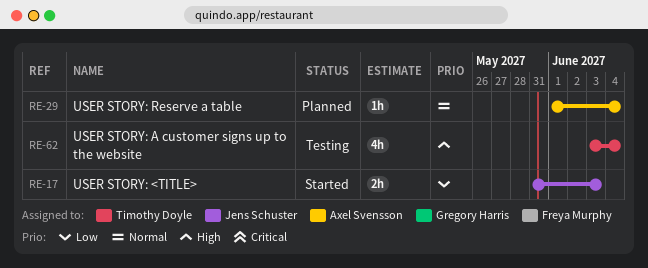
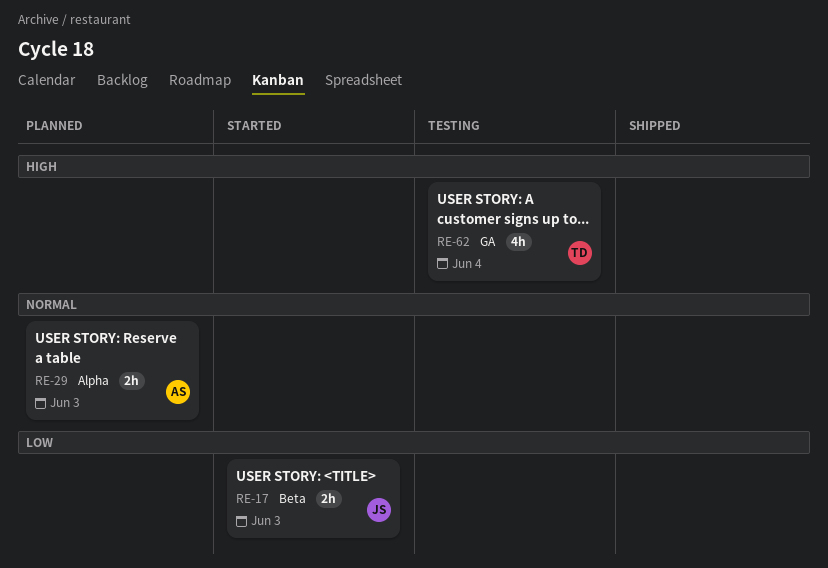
RE-29, estimate: 1h -> 2h
RE-29, due: Jun 4 -> Jun 3

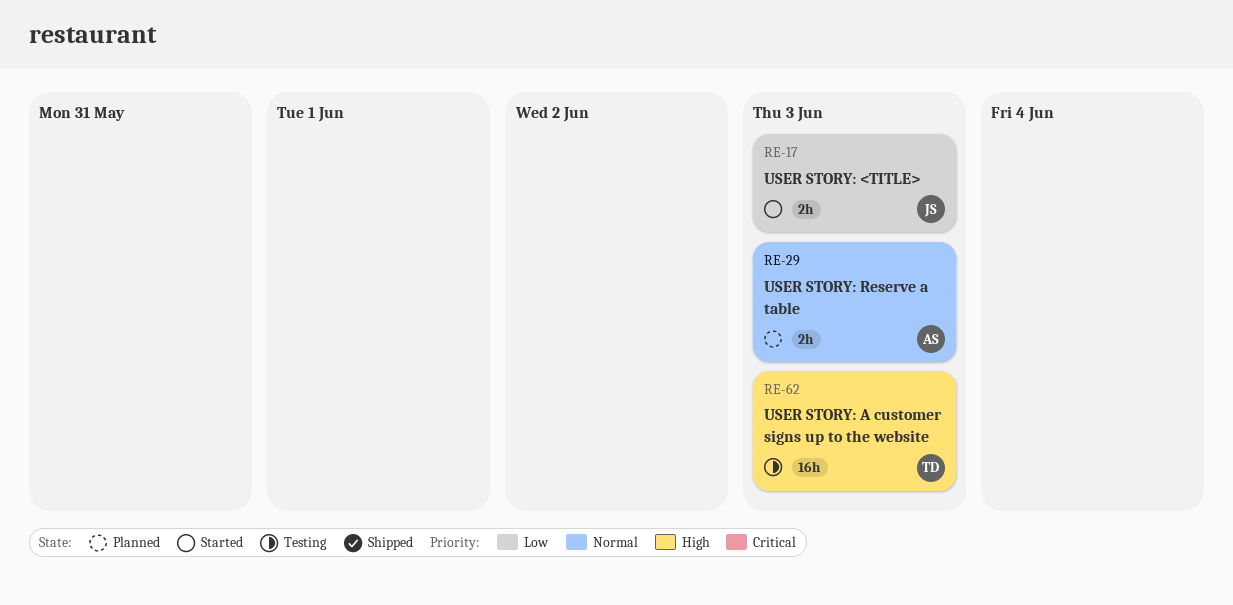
RE-62, estimate: 4h -> 16h
RE-62, due: Jun 4 -> Jun 3

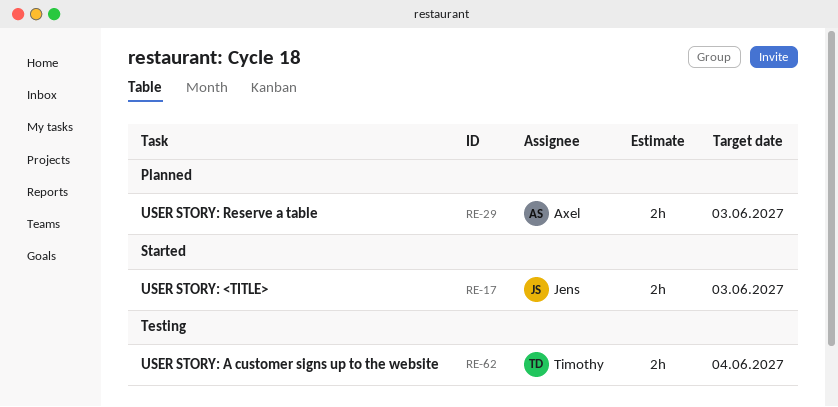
RE-62, estimate: 16h -> 2h
RE-62, due: Jun 3 -> Jun 4

